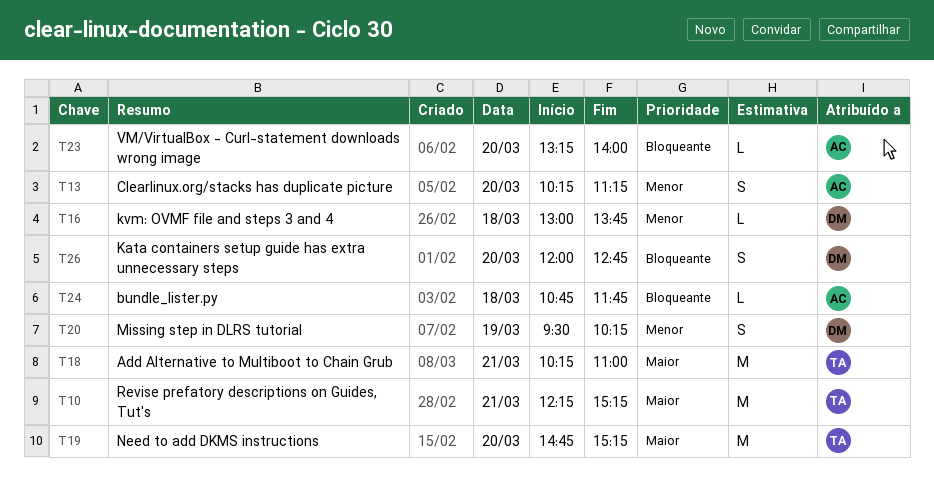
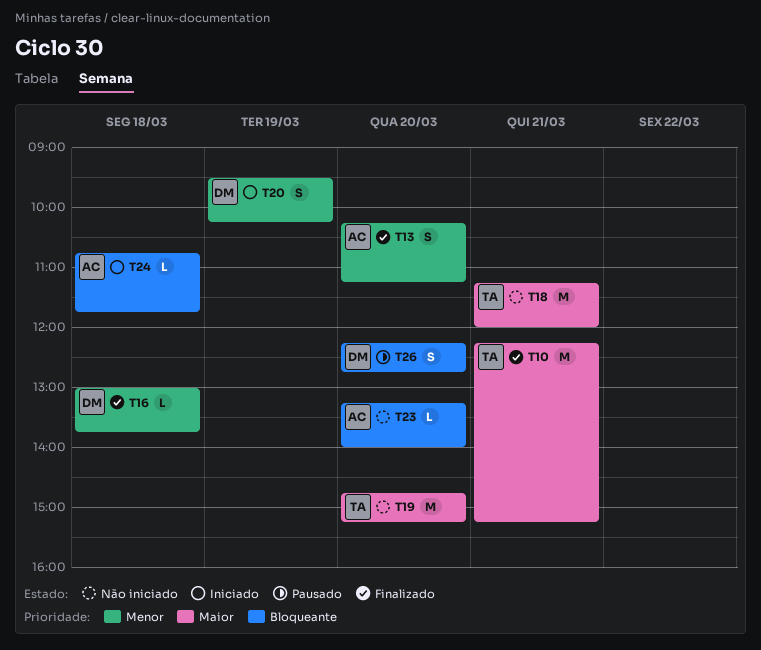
T18, begins: 10:15 -> 11:15
T18, ends: 11:00 -> 12:00
T26, begins: 12:00 -> 12:15

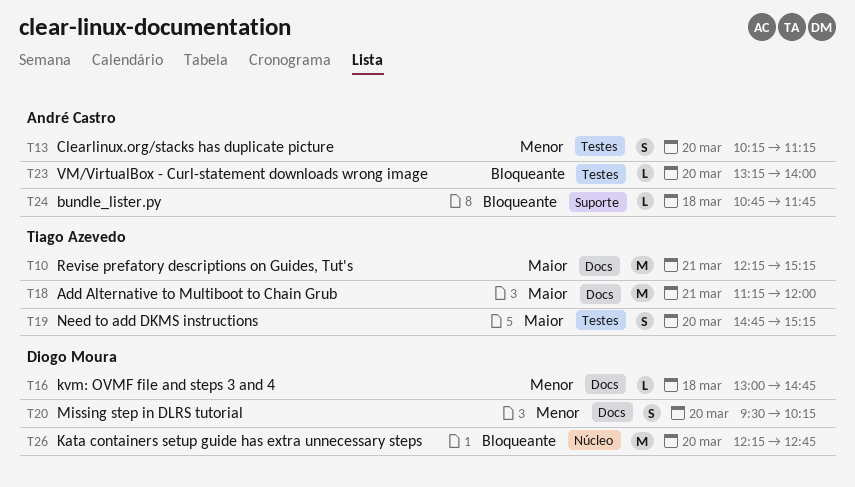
T16, ends: 13:45 -> 14:45
T19, estimate: M -> S
T20, day: Mar 19 -> Mar 20
T26, estimate: S -> M

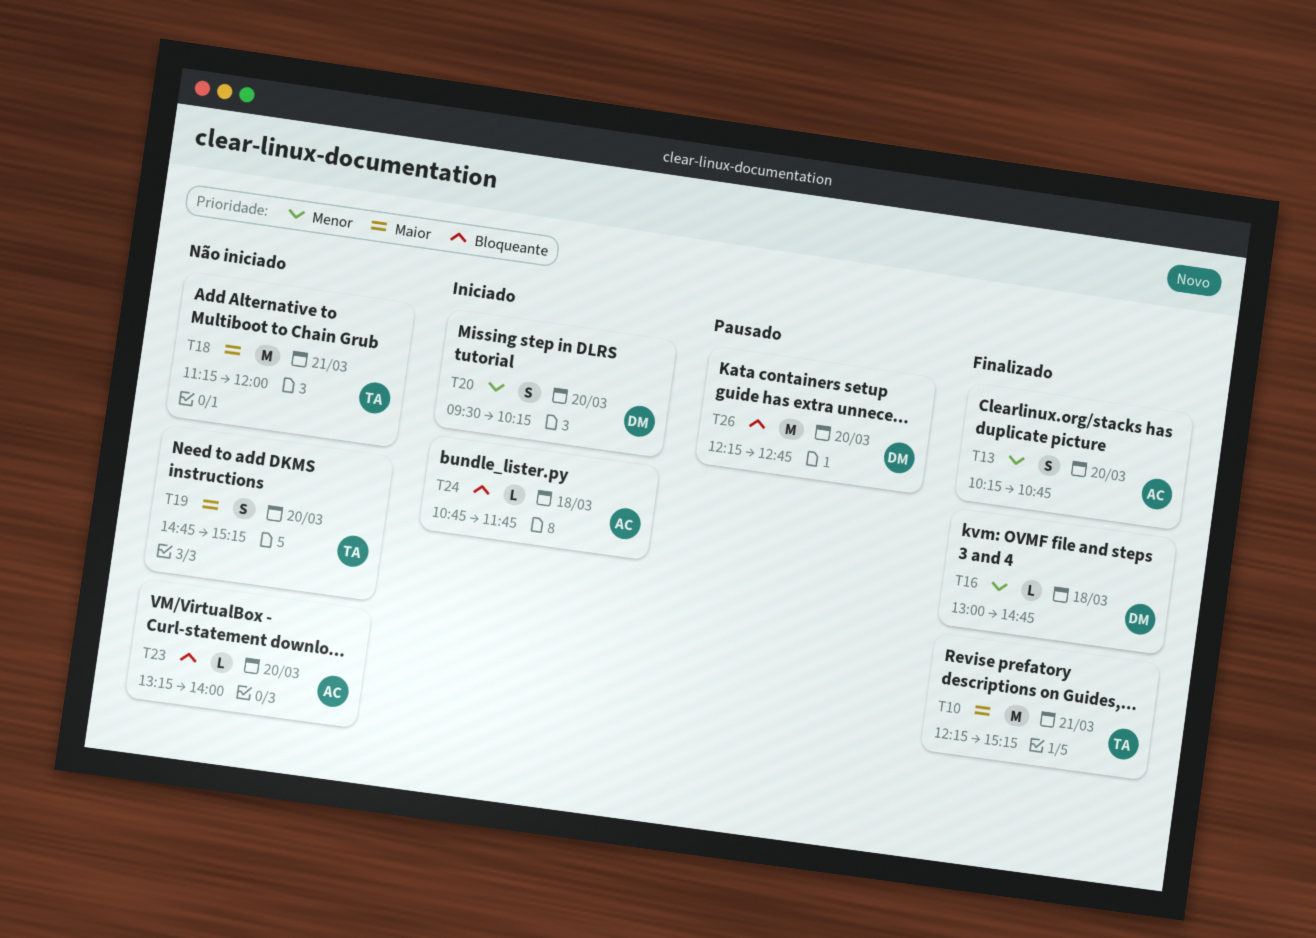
T13, ends: 11:15 -> 10:45

